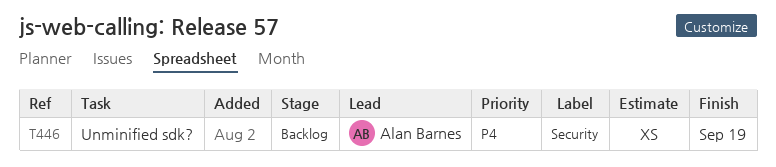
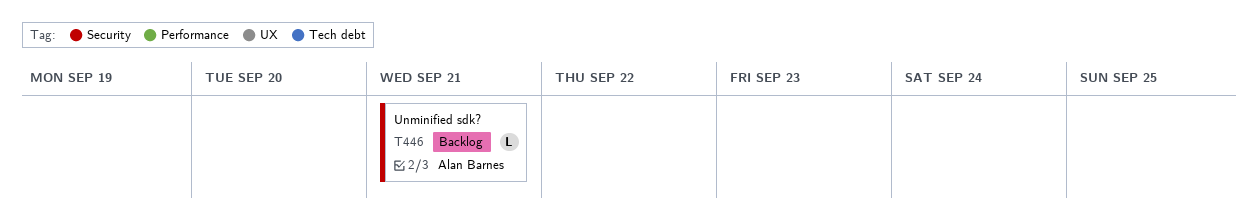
T446, estimate: XS -> L
T446, due: Sep 19 -> Sep 21

